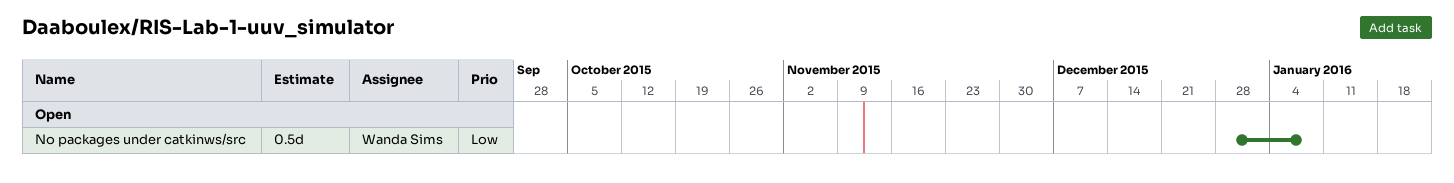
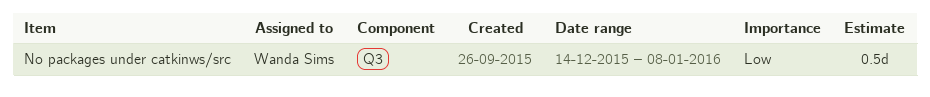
No packages under catkinws/src, start: Dec 28 -> Dec 14

